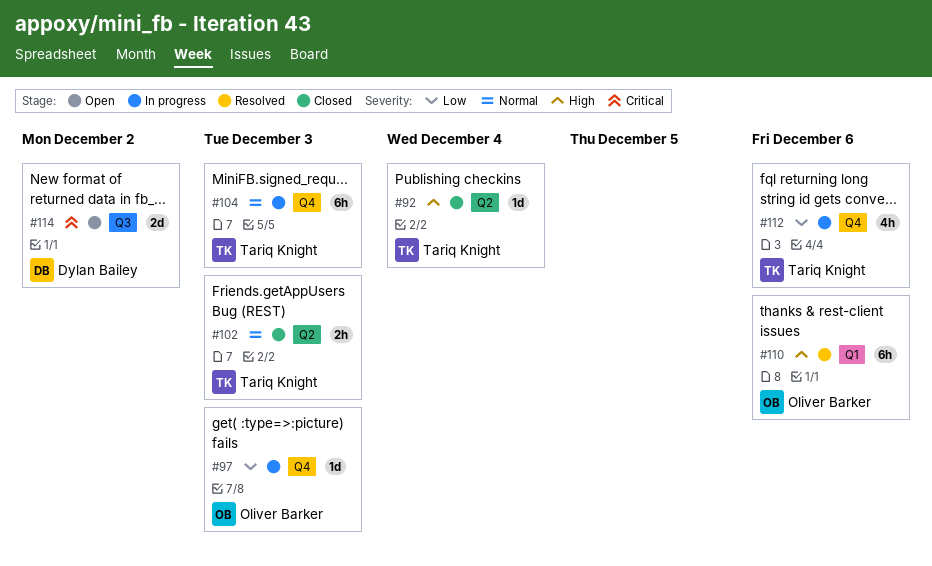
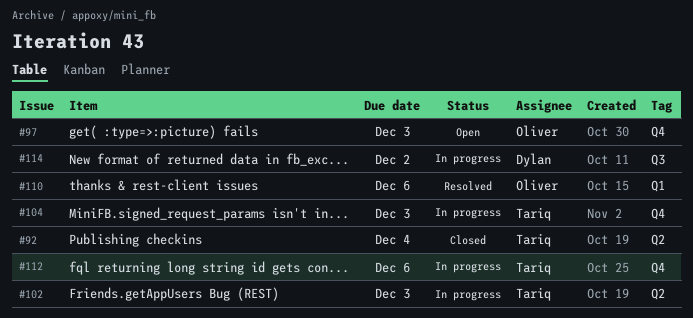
#97, status: In progress -> Open
#102, status: Closed -> In progress
#114, status: Open -> In progress

